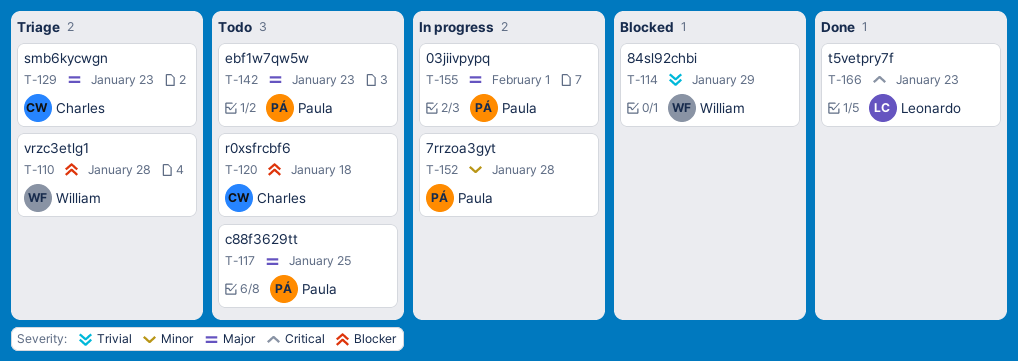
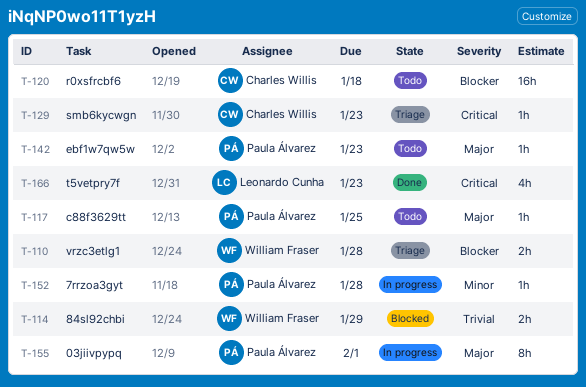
T-129, priority: Major -> Critical

